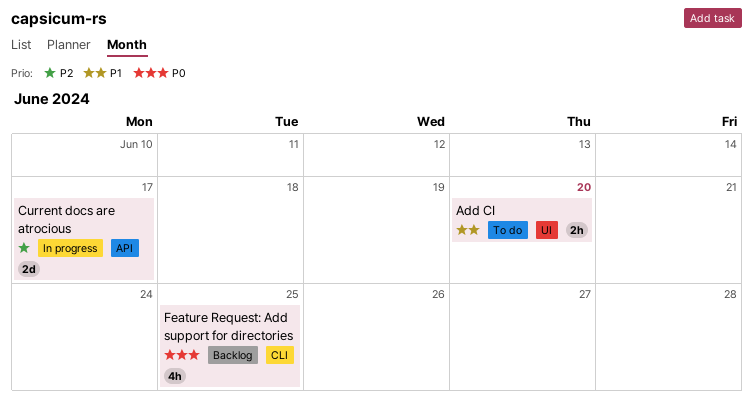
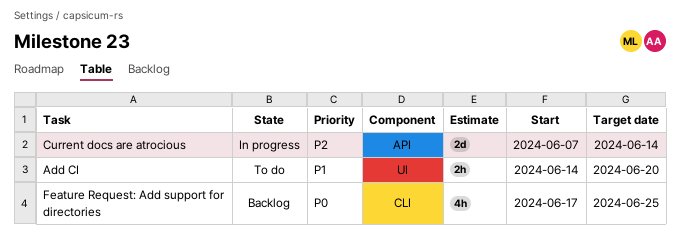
Current docs are atrocious, due: Jun 17 -> Jun 14

